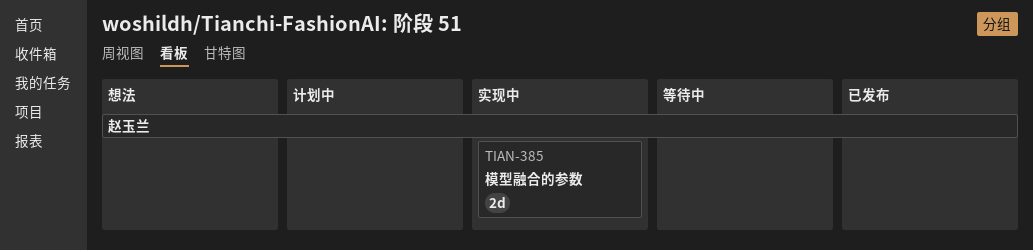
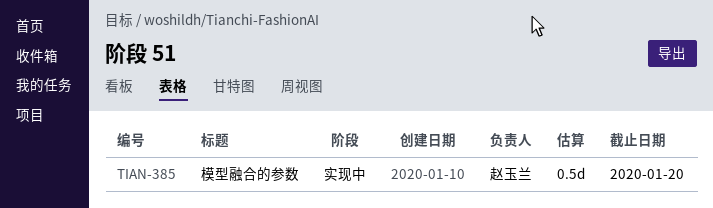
TIAN-385, estimate: 2d -> 0.5d

